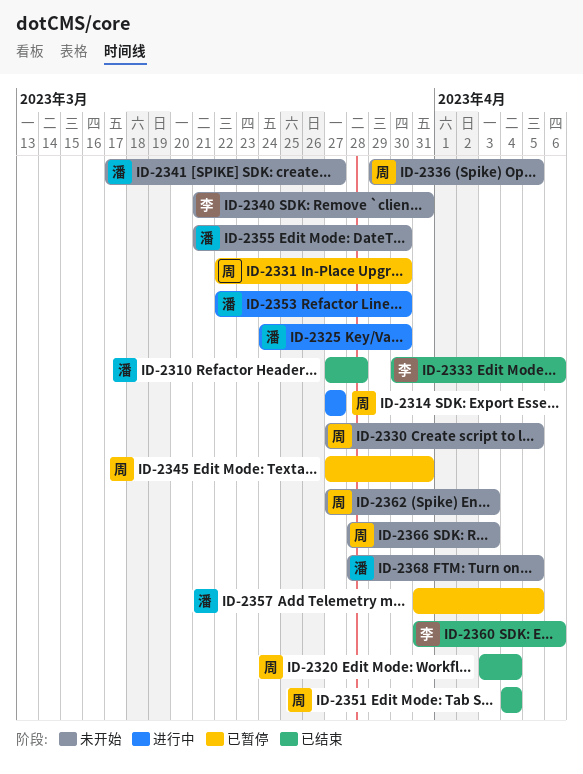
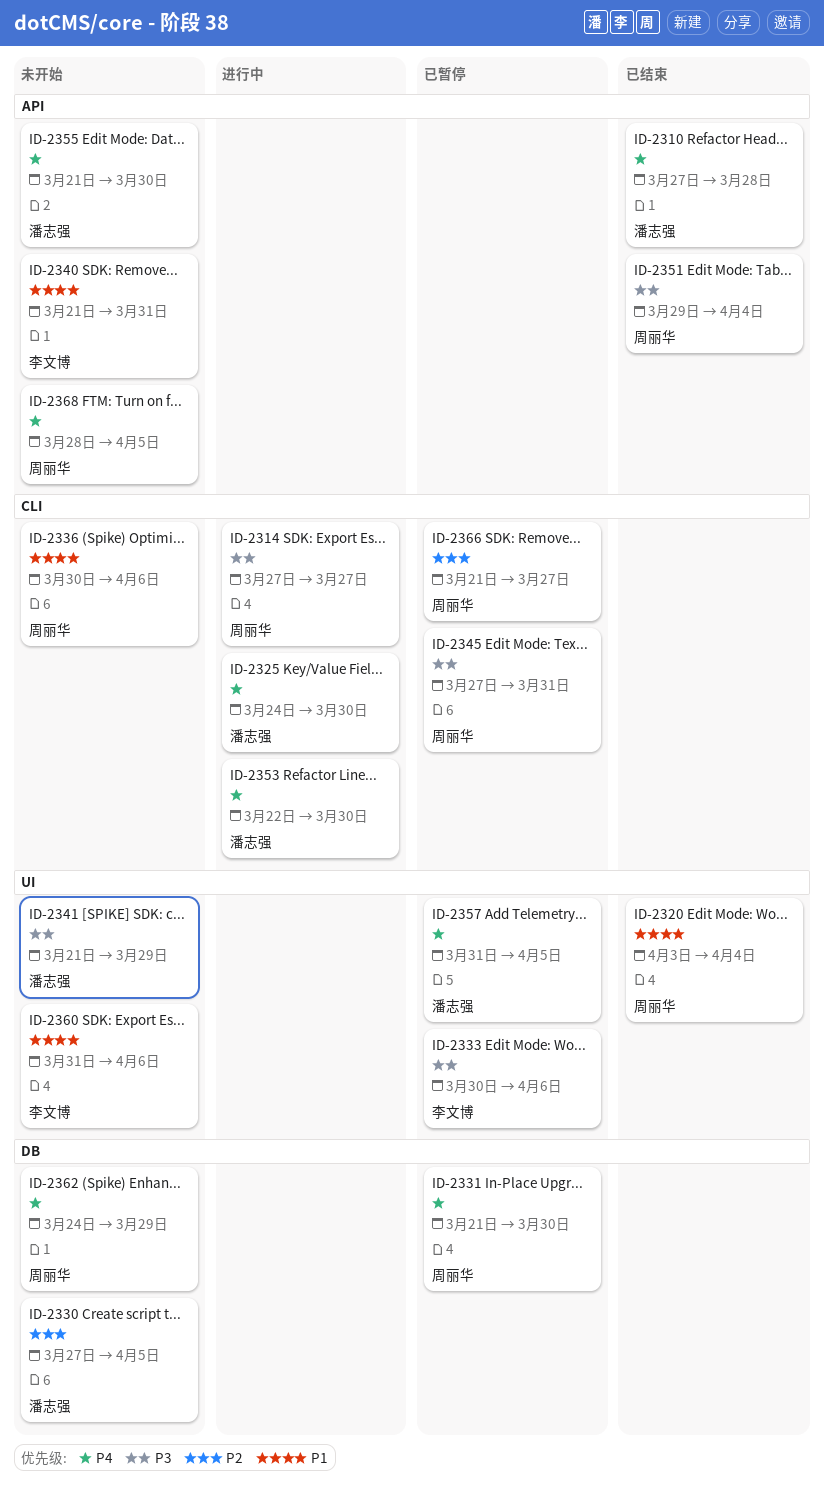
ID-2330, owner: 周丽华 -> 潘志强
ID-2331, start: Mar 22 -> Mar 21
ID-2333, status: 已结束 -> 已暂停
ID-2336, start: Mar 29 -> Mar 30
ID-2336, due: Apr 5 -> Apr 6
ID-2341, start: Mar 17 -> Mar 21
ID-2341, due: Mar 27 -> Mar 29
ID-2351, start: Apr 4 -> Mar 29
ID-2360, status: 已结束 -> 未开始
ID-2362, start: Mar 27 -> Mar 24
ID-2362, due: Apr 3 -> Mar 29
ID-2366, status: 未开始 -> 已暂停
ID-2366, start: Mar 28 -> Mar 21
ID-2366, due: Apr 3 -> Mar 27
ID-2368, owner: 潘志强 -> 周丽华

